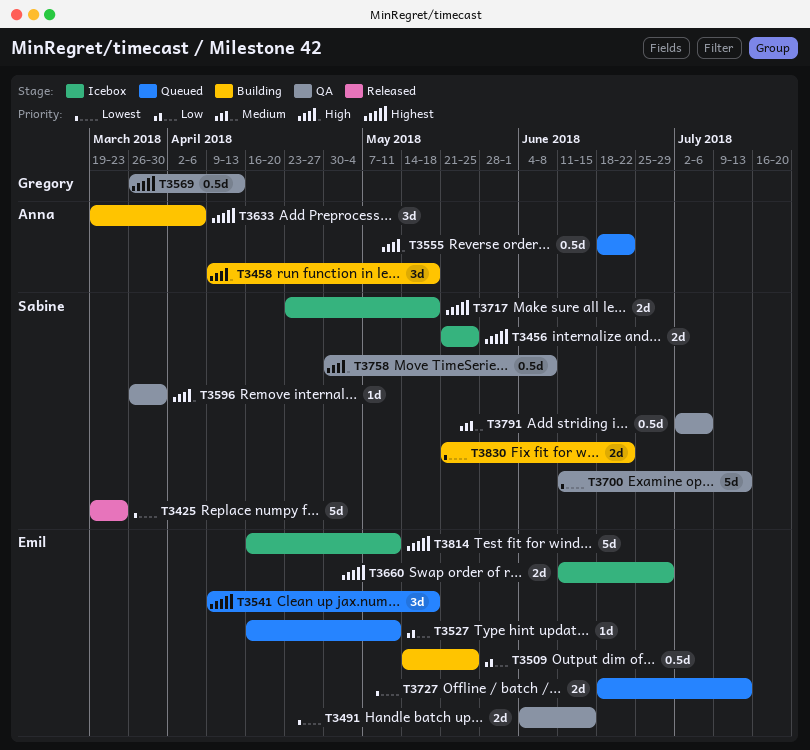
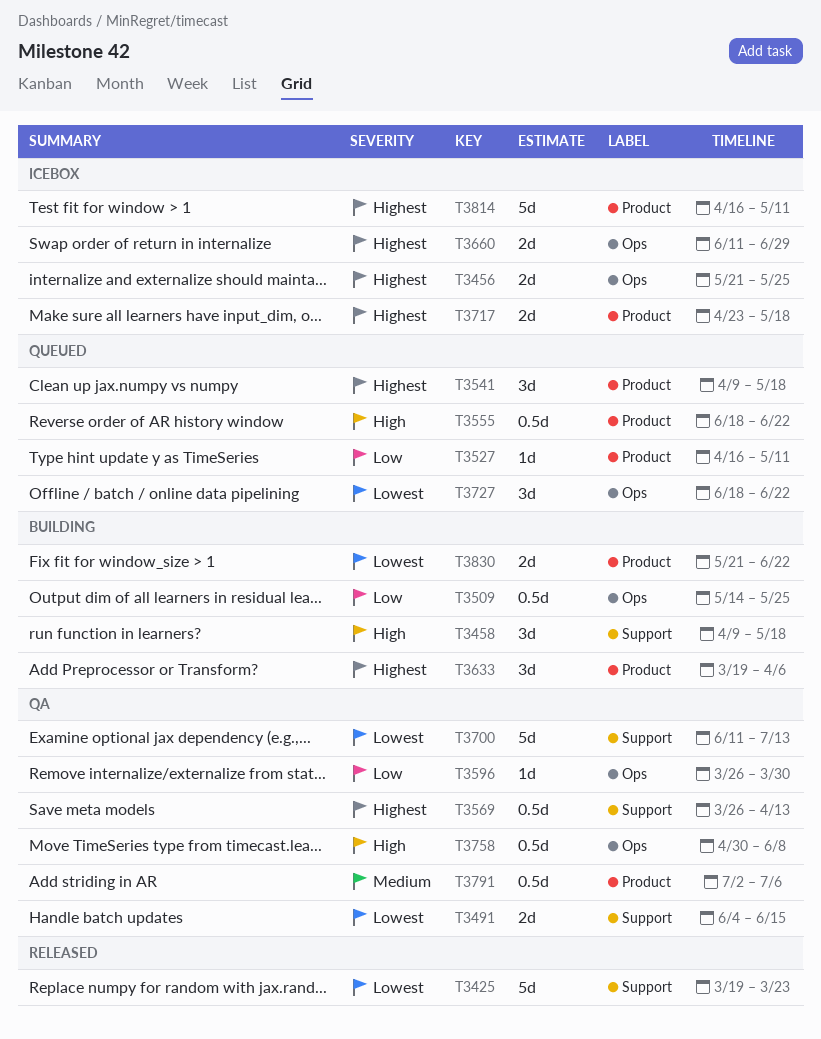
T3596, priority: High -> Low
T3727, estimate: 2d -> 3d
T3727, due: Jul 13 -> Jun 22

